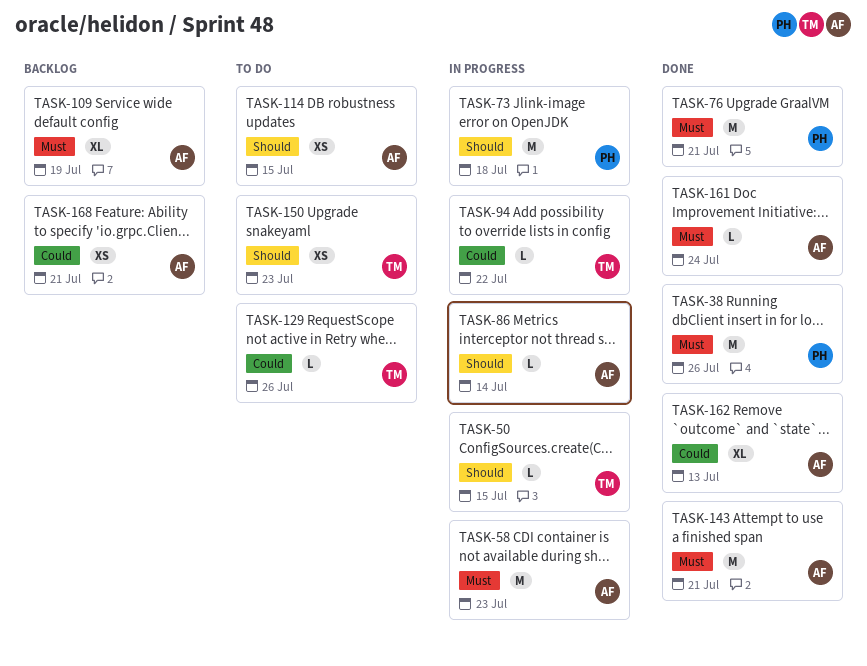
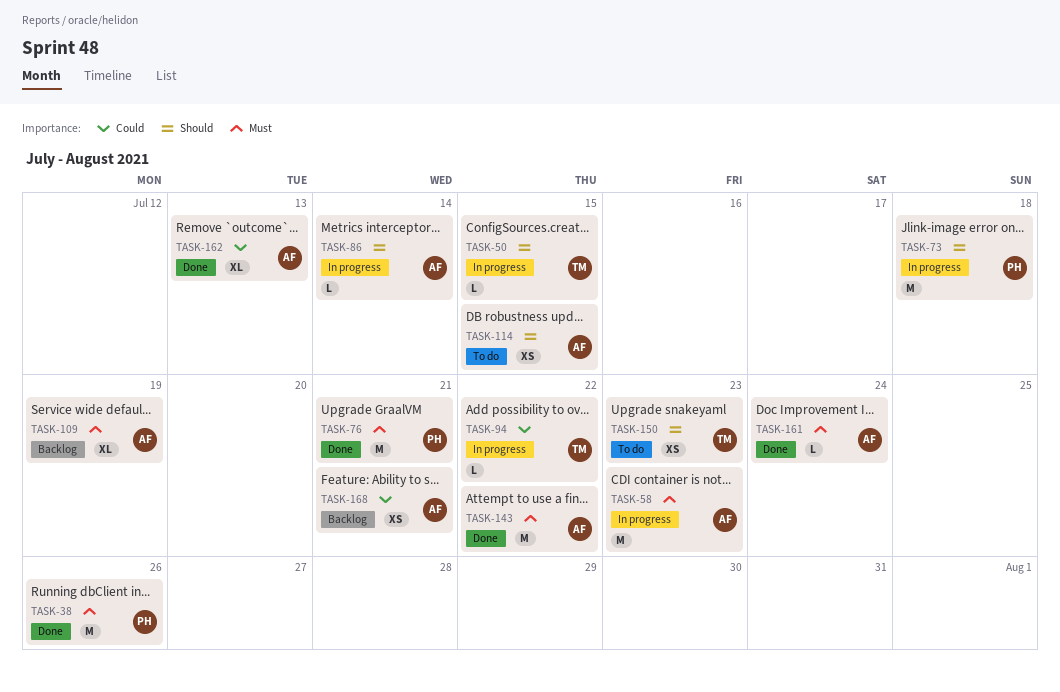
TASK-129: present -> none
TASK-143, due: Jul 21 -> Jul 22

